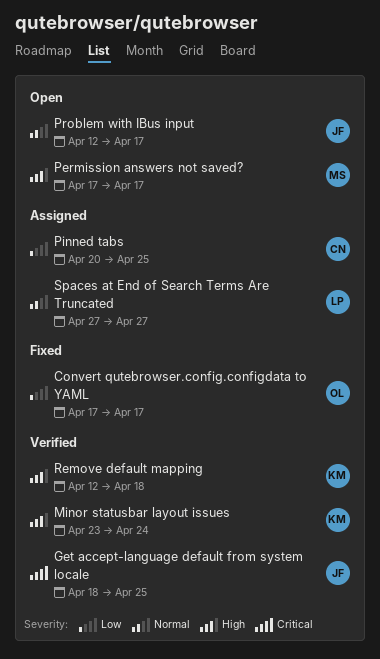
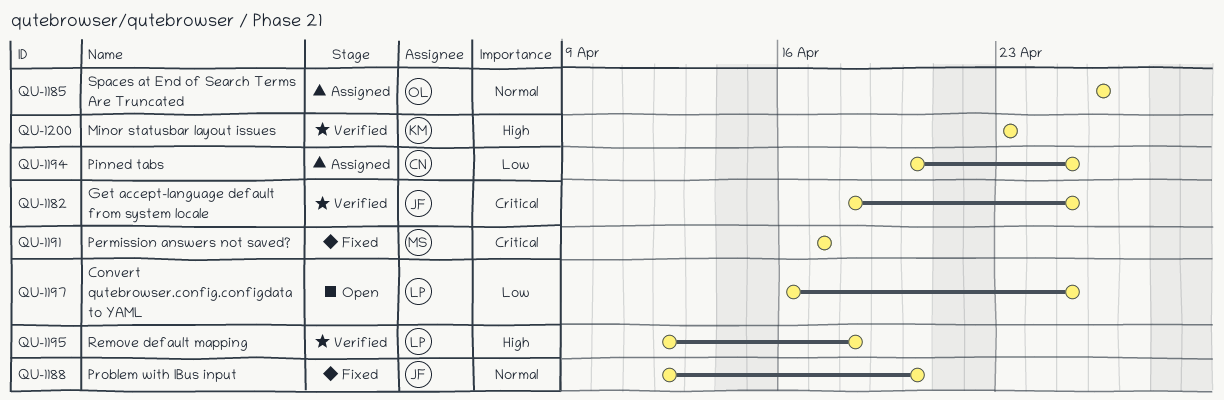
Convert qutebrowser.config.configdata to YAML, status: Fixed -> Open
Convert qutebrowser.config.configdata to YAML, owner: OL -> LP
Convert qutebrowser.config.configdata to YAML, start: Apr 17 -> Apr 16
Convert qutebrowser.config.configdata to YAML, due: Apr 17 -> Apr 25
Minor statusbar layout issues, due: Apr 24 -> Apr 23
Permission answers not saved?, status: Open -> Fixed
Permission answers not saved?, priority: High -> Critical
Problem with IBus input, status: Open -> Fixed
Problem with IBus input, due: Apr 17 -> Apr 20
Remove default mapping, owner: KM -> LP
Spaces at End of Search Terms Are Truncated, owner: LP -> OL
Spaces at End of Search Terms Are Truncated, start: Apr 27 -> Apr 26
Spaces at End of Search Terms Are Truncated, due: Apr 27 -> Apr 26

